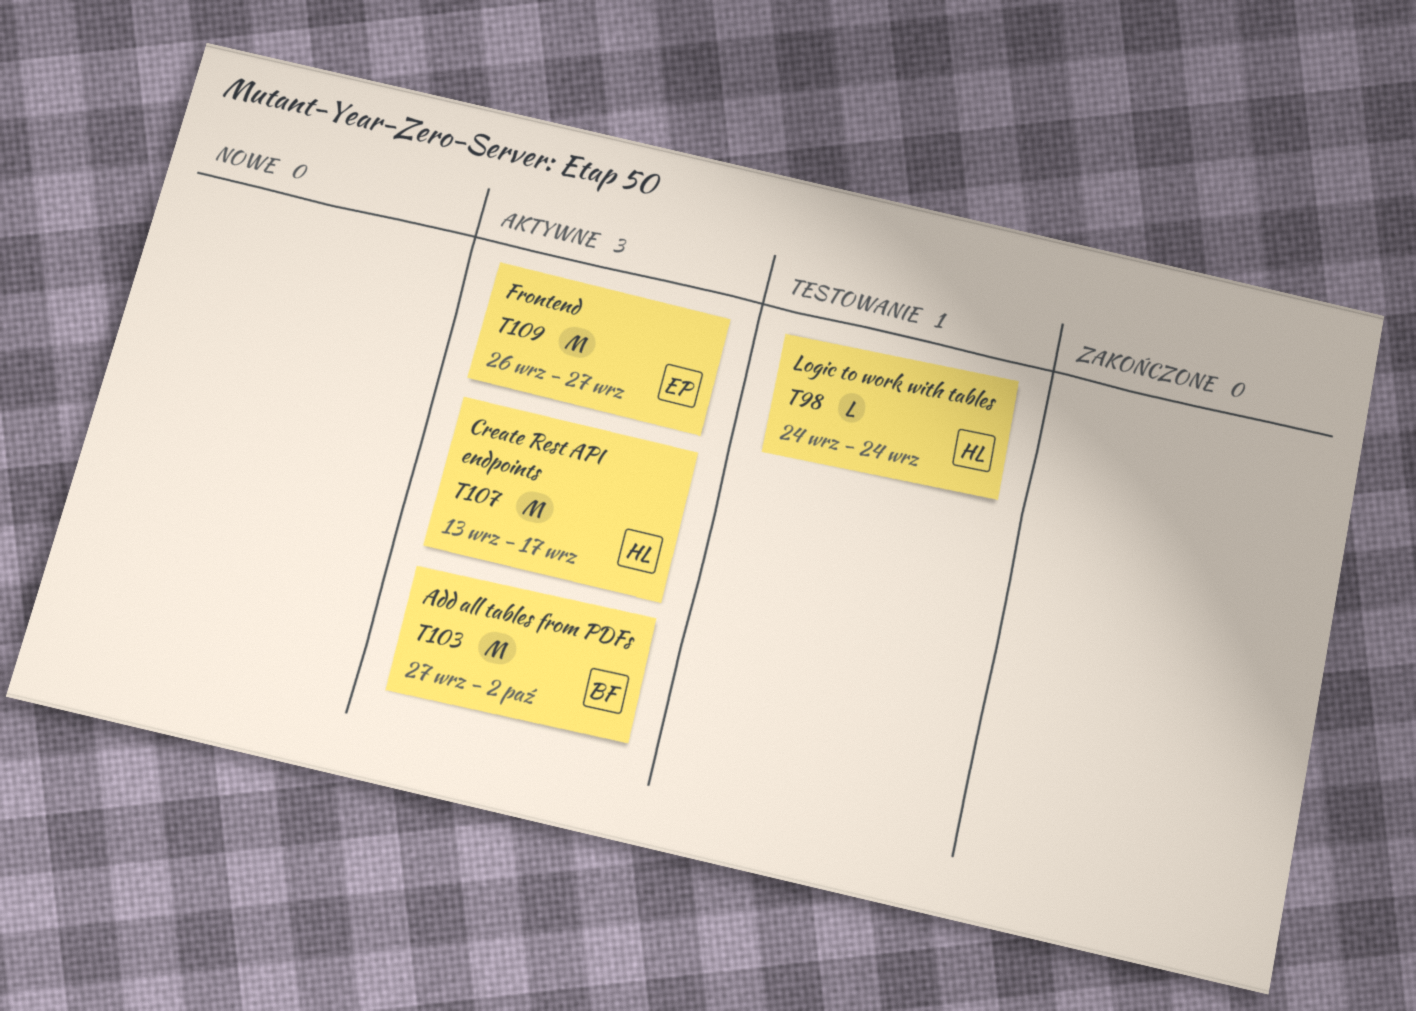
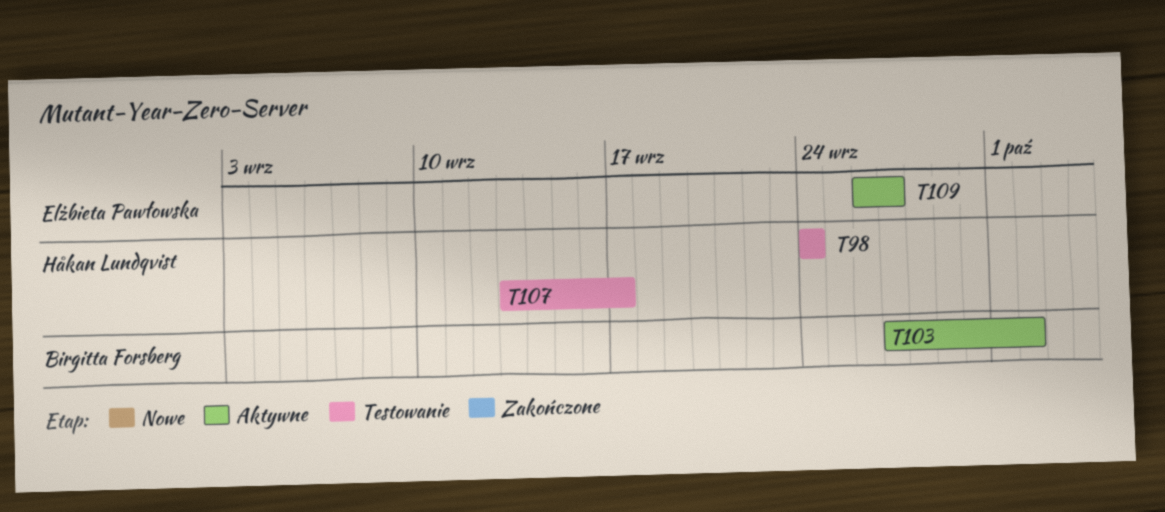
T107, status: Aktywne -> Testowanie

